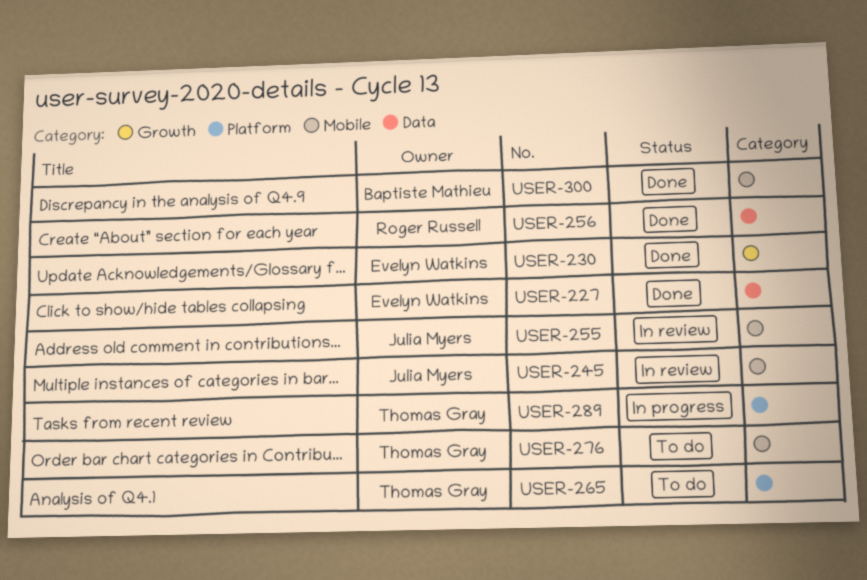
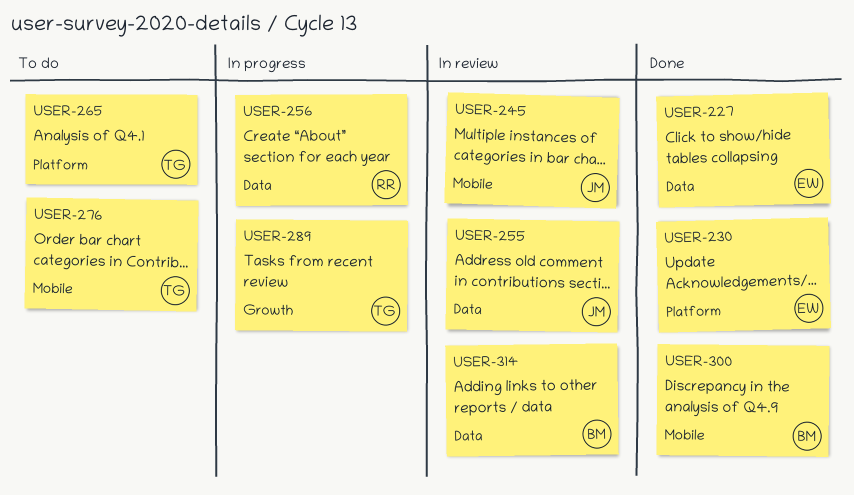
USER-230, label: Growth -> Platform
USER-255, label: Mobile -> Data
USER-256, status: Done -> In progress
USER-289, label: Platform -> Growth
USER-314: none -> present

